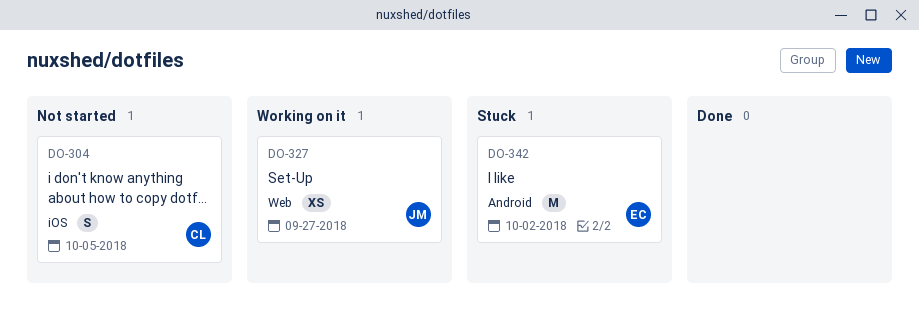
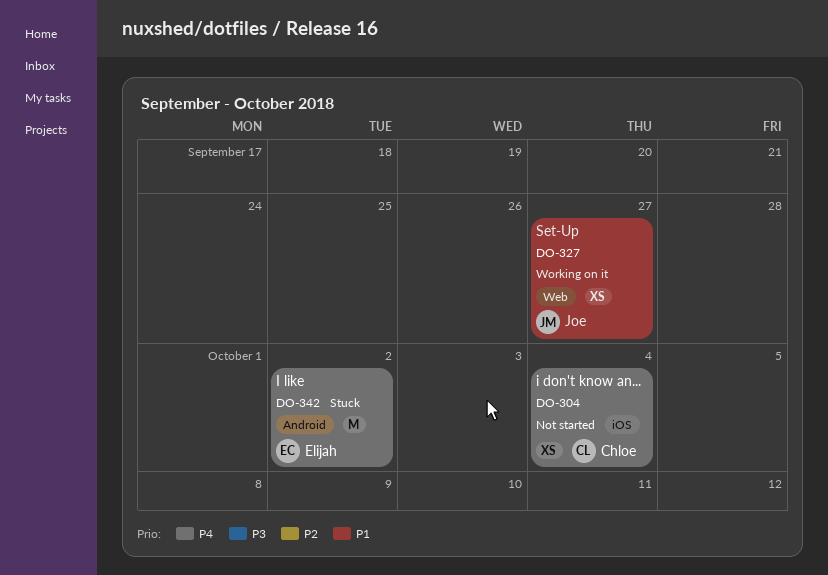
DO-304, estimate: S -> XS
DO-304, due: Oct 5 -> Oct 4

